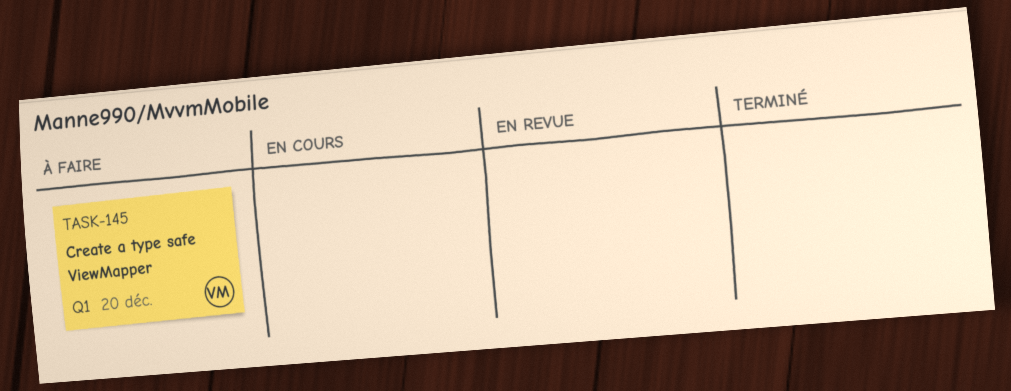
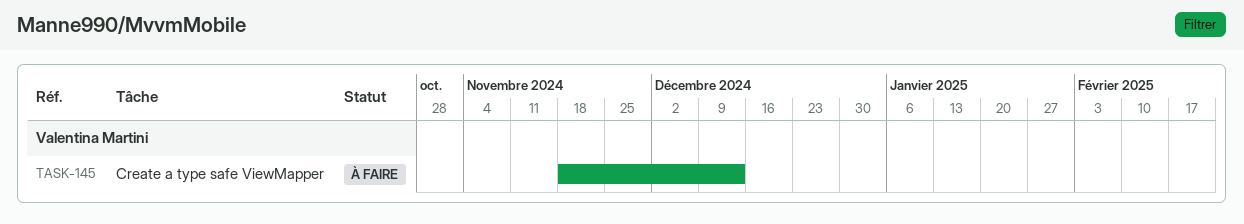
TASK-145, due: Dec 20 -> Dec 13

